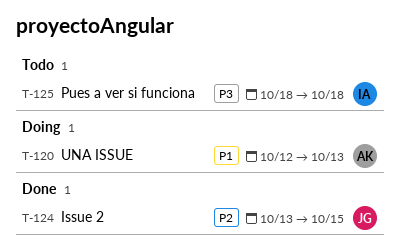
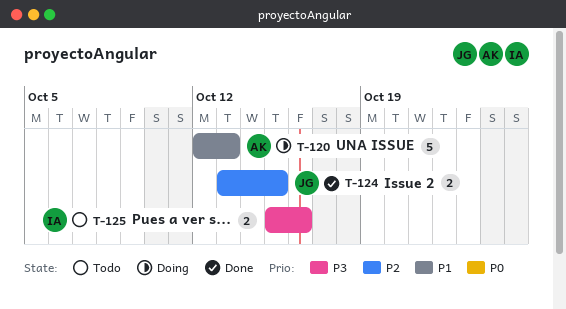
T-125, start: Oct 18 -> Oct 15
T-125, due: Oct 18 -> Oct 16

